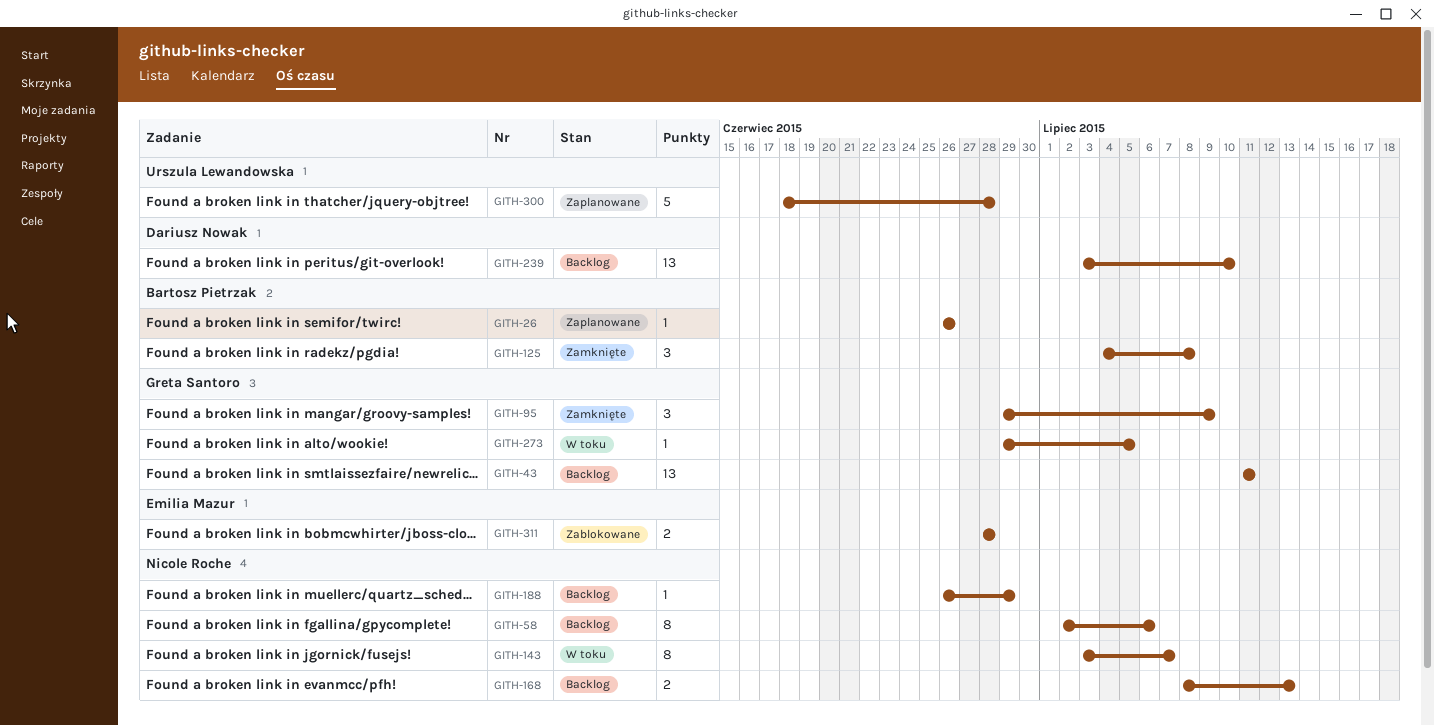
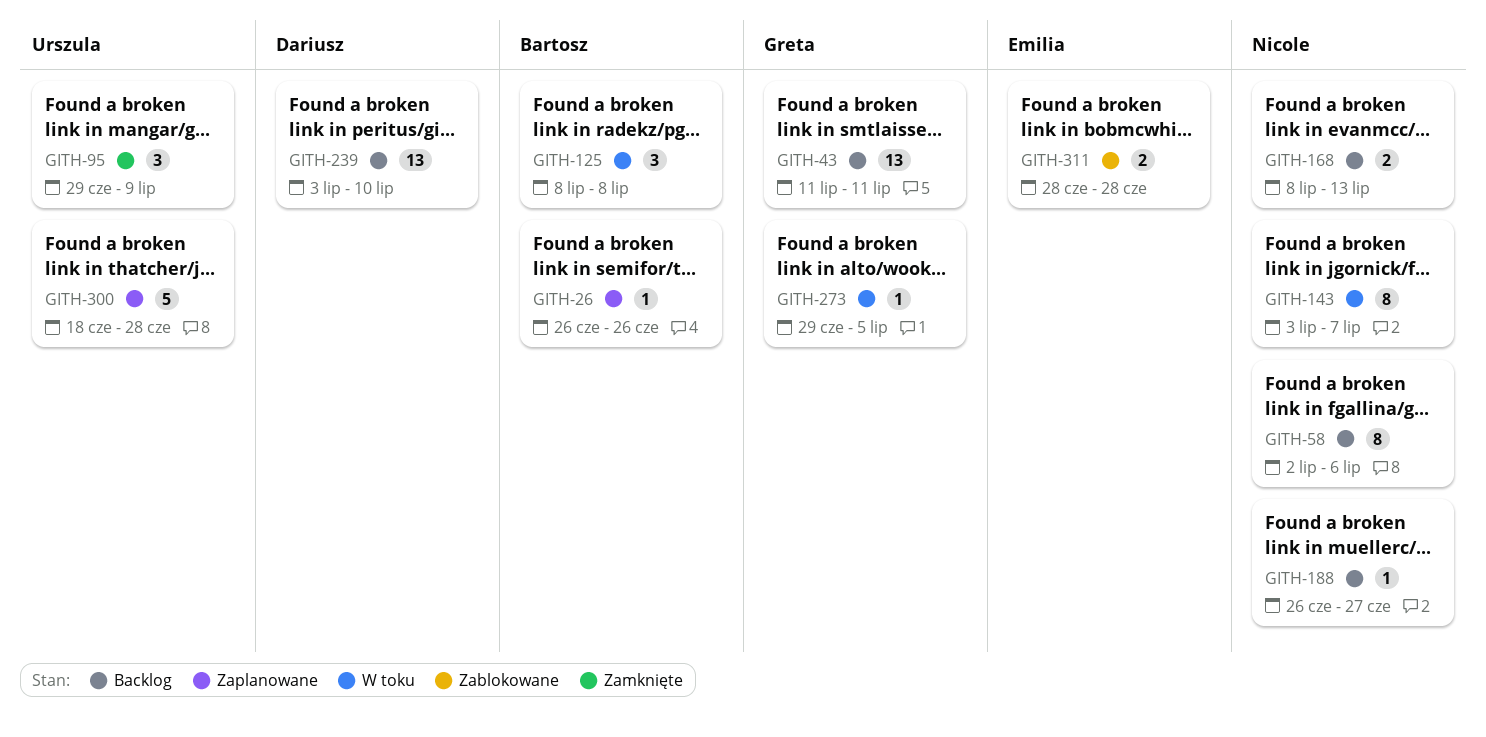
GITH-95, owner: Greta Santoro -> Urszula Lewandowska
GITH-125, status: Zamknięte -> W toku
GITH-125, start: Jul 4 -> Jul 8
GITH-188, due: Jun 29 -> Jun 27

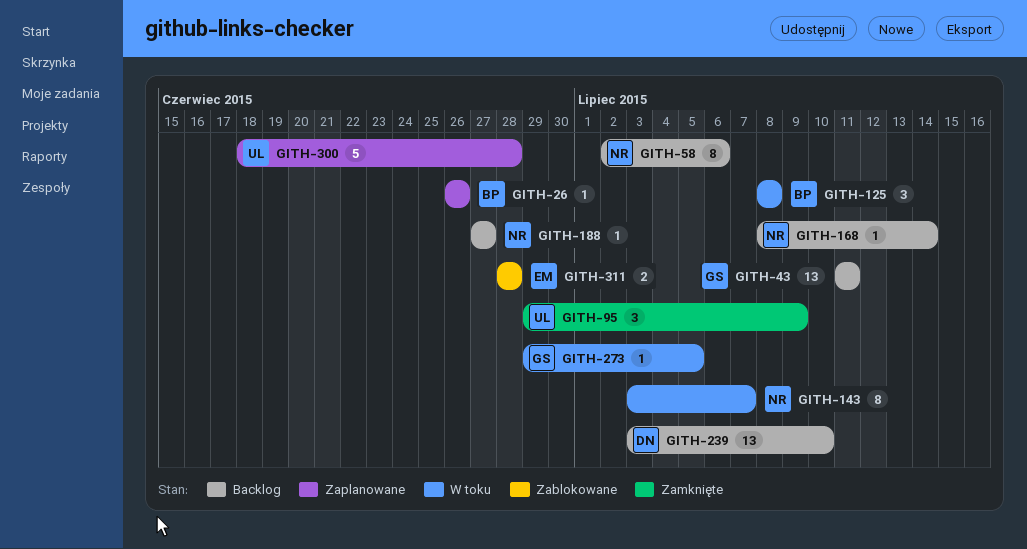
GITH-168, estimate: 2 -> 1
GITH-168, due: Jul 13 -> Jul 14
GITH-188, start: Jun 26 -> Jun 27

